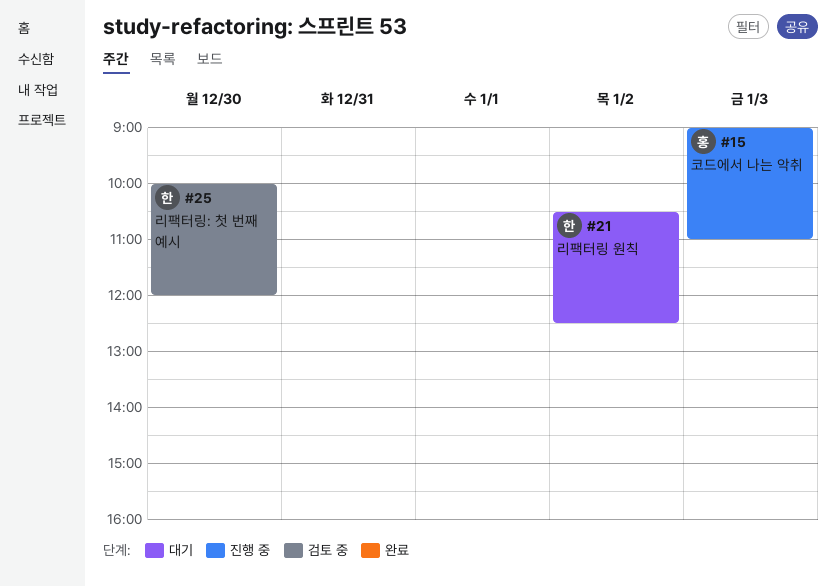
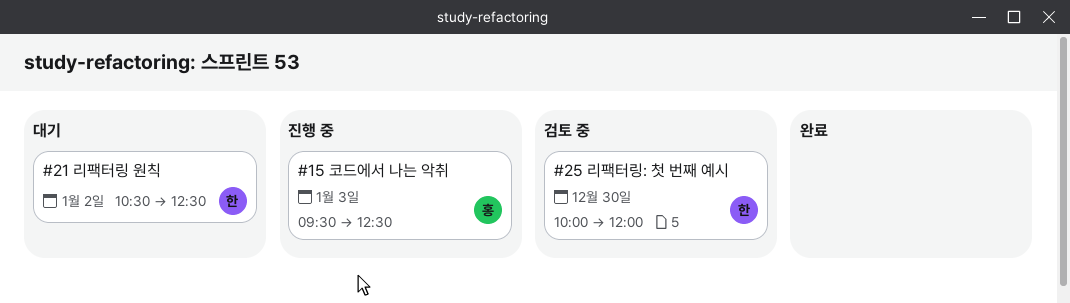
#15, begins: 09:00 -> 09:30
#15, ends: 11:00 -> 12:30

